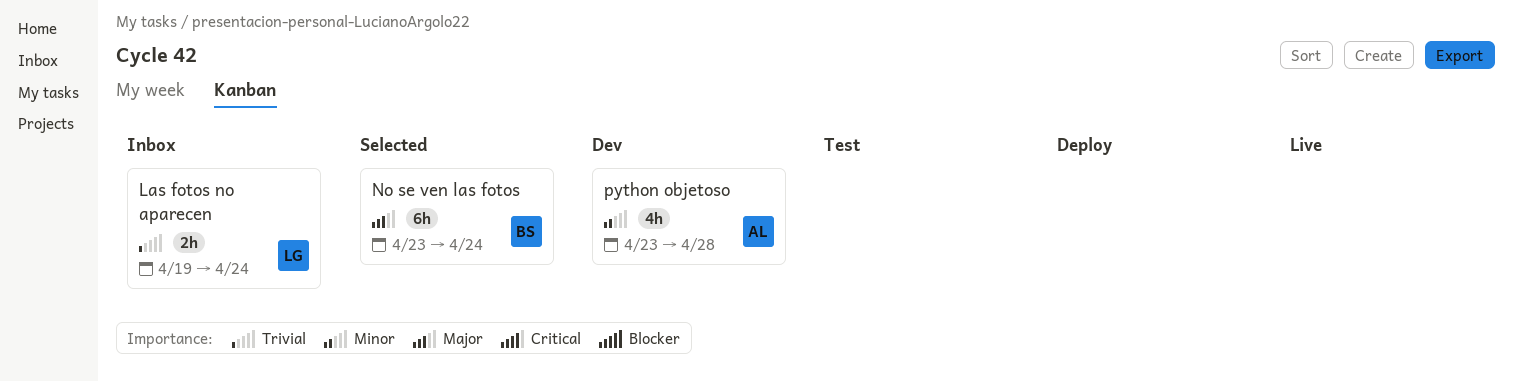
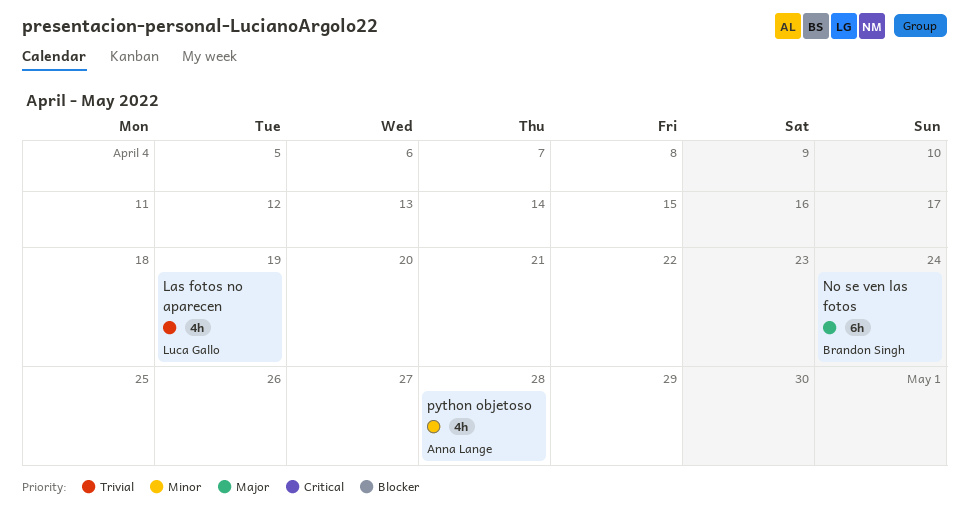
Las fotos no aparecen, estimate: 2h -> 4h
Las fotos no aparecen, due: Apr 24 -> Apr 19

